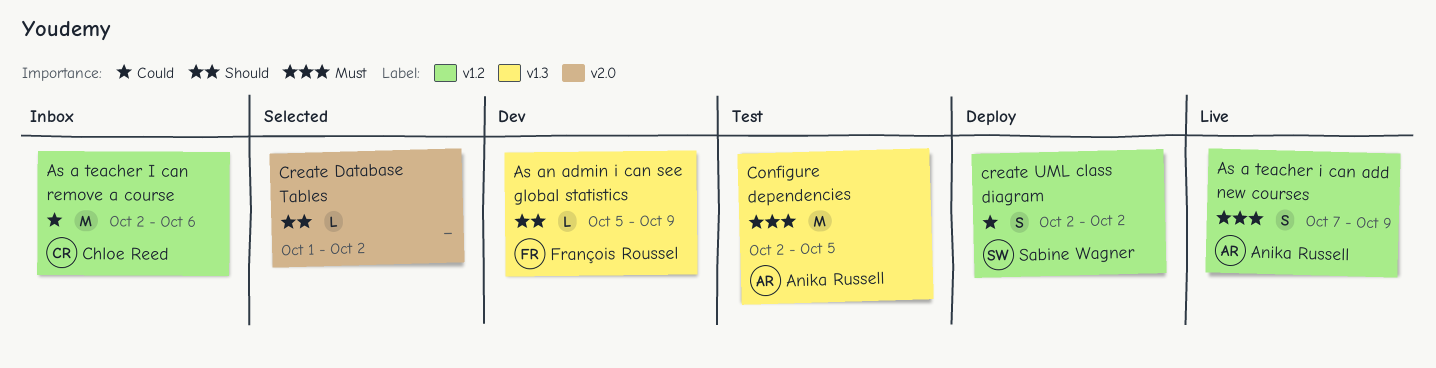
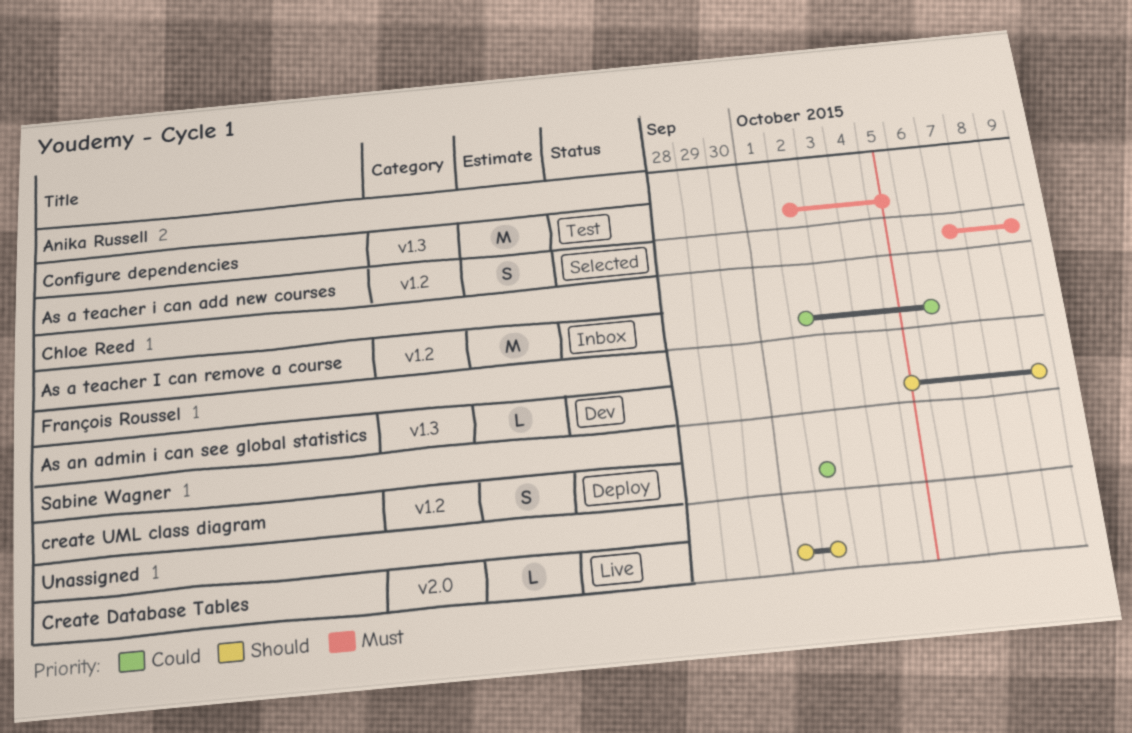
As a teacher i can add new courses, status: Live -> Selected
Create Database Tables, status: Selected -> Live

